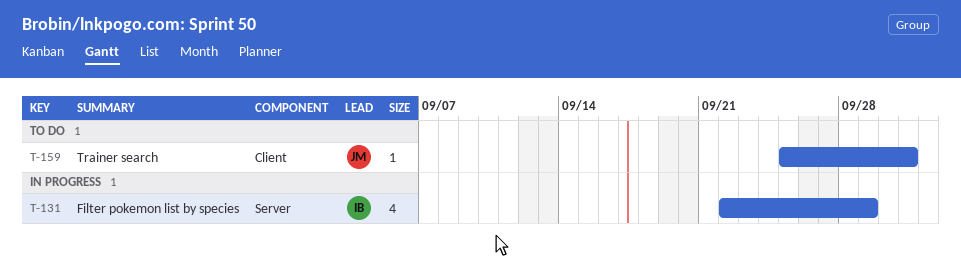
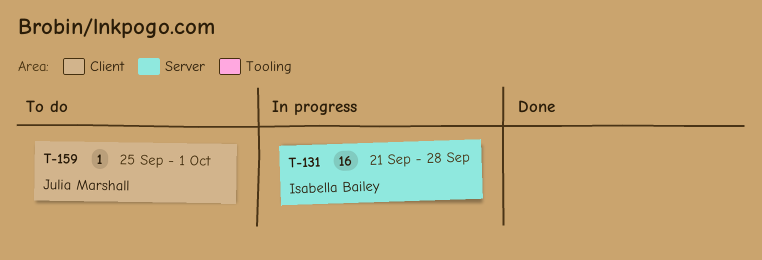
T-131, estimate: 4 -> 16
T-131, start: Sep 22 -> Sep 21
T-131, due: Sep 29 -> Sep 28

